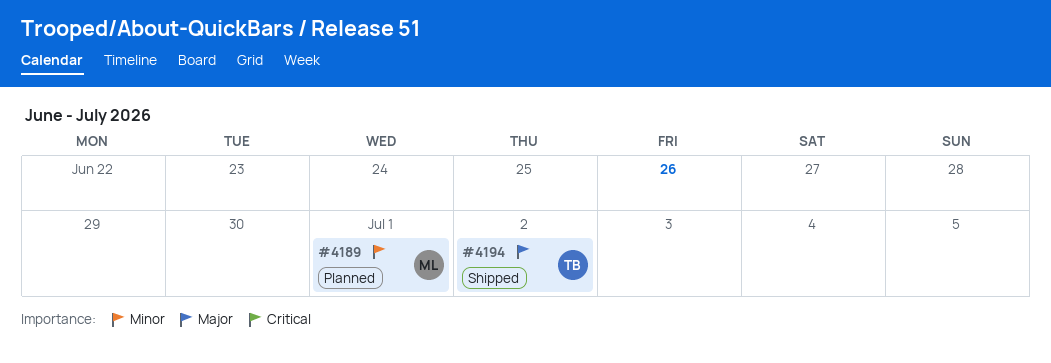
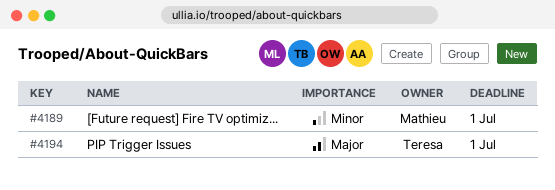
#4194, due: Jul 2 -> Jul 1

